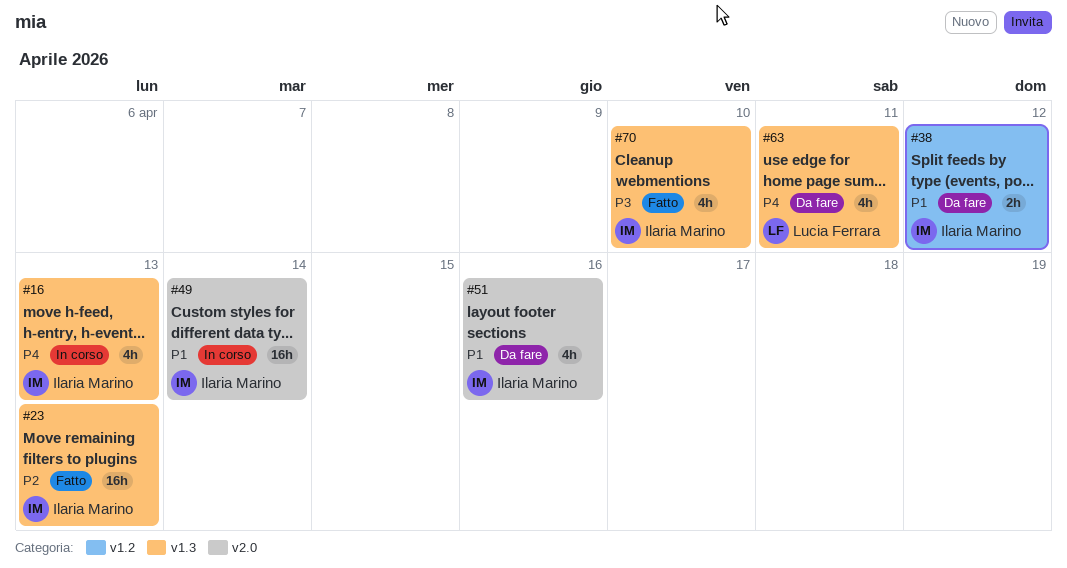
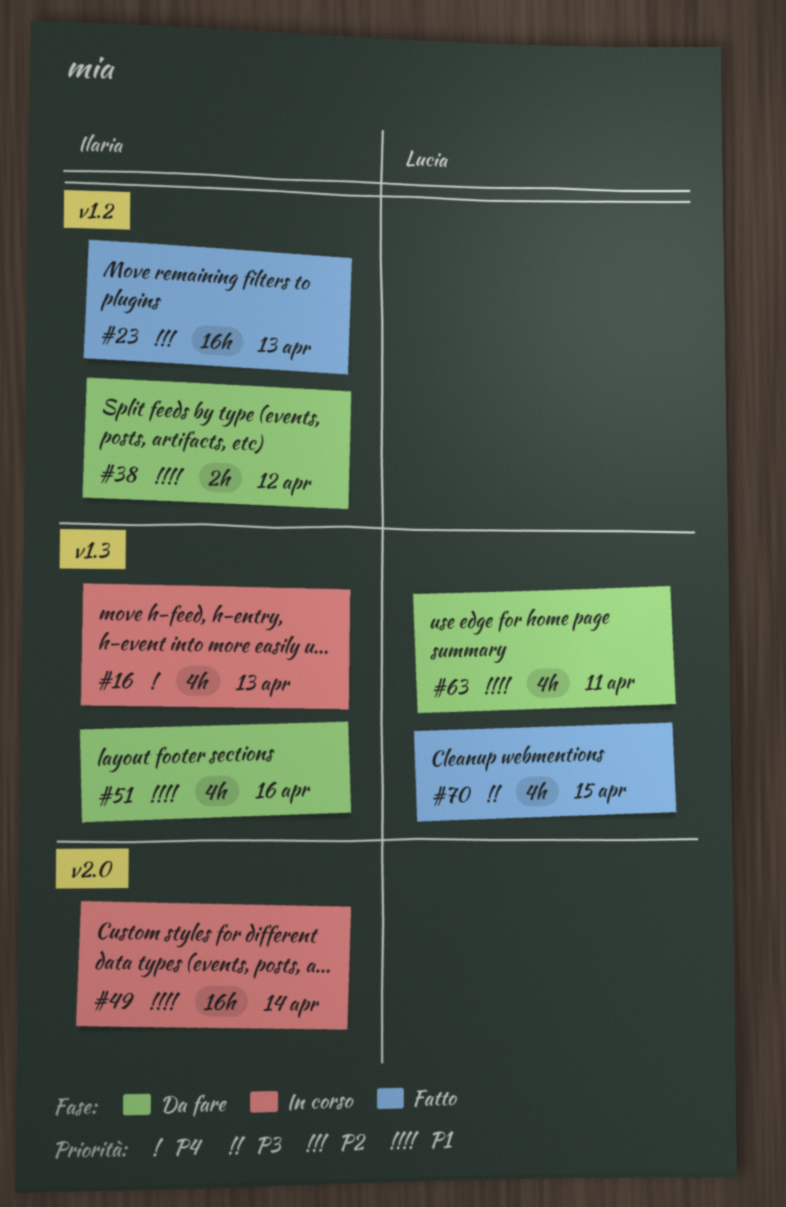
#23, label: v1.3 -> v1.2
#51, label: v2.0 -> v1.3
#63, priority: P4 -> P1
#70, owner: Ilaria Marino -> Lucia Ferrara
#70, due: Apr 10 -> Apr 15

